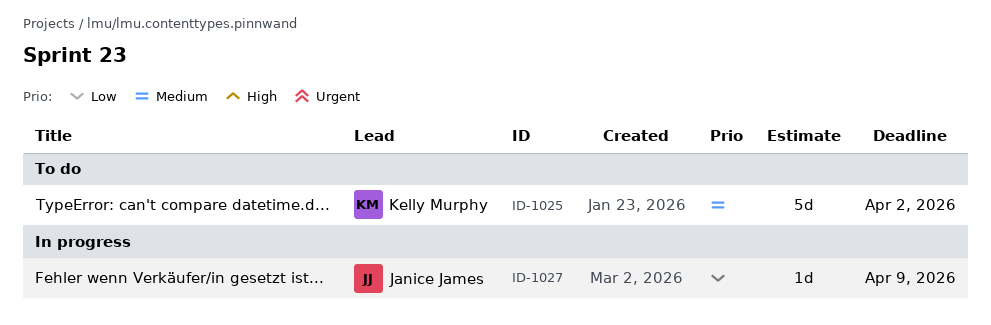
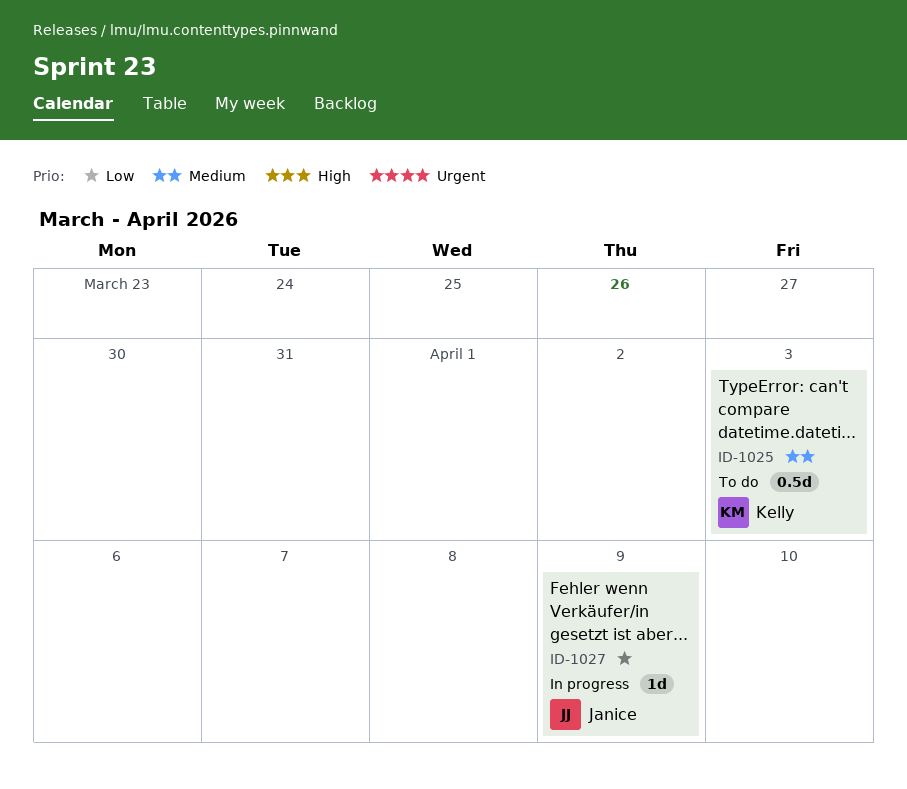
ID-1025, estimate: 5d -> 0.5d
ID-1025, due: Apr 2 -> Apr 3

